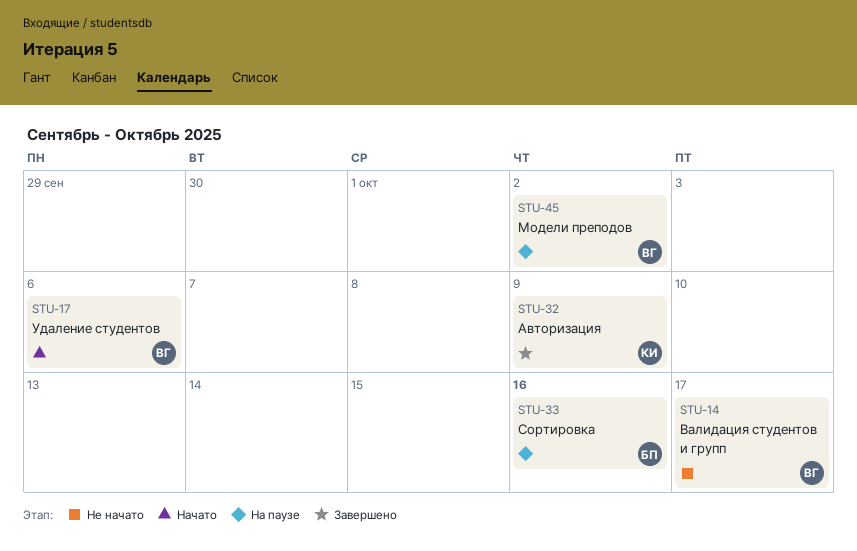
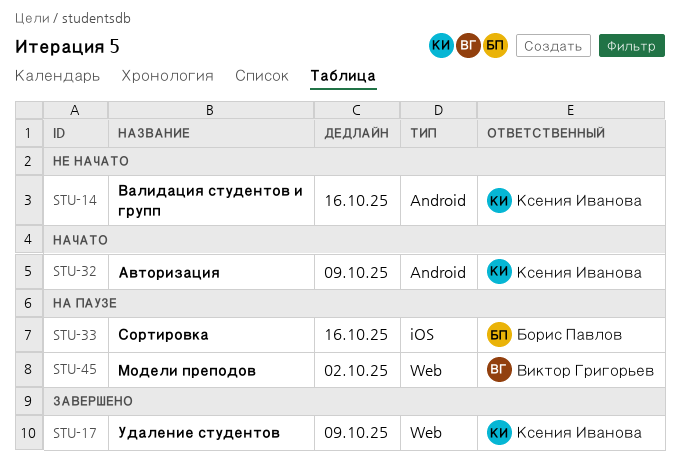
STU-14, owner: Виктор Григорьев -> Ксения Иванова
STU-14, due: Oct 17 -> Oct 16
STU-17, status: Начато -> Завершено
STU-17, owner: Виктор Григорьев -> Ксения Иванова
STU-17, due: Oct 6 -> Oct 9
STU-32, status: Завершено -> Начато

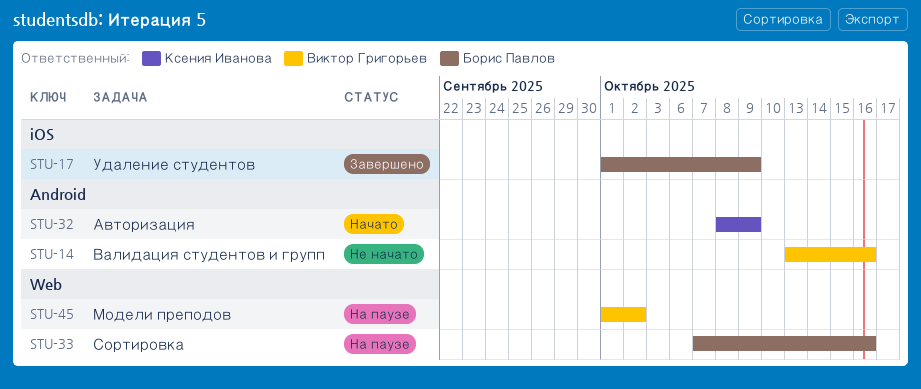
STU-14, owner: Ксения Иванова -> Виктор Григорьев
STU-17, owner: Ксения Иванова -> Борис Павлов
STU-17, label: Web -> iOS
STU-33, label: iOS -> Web

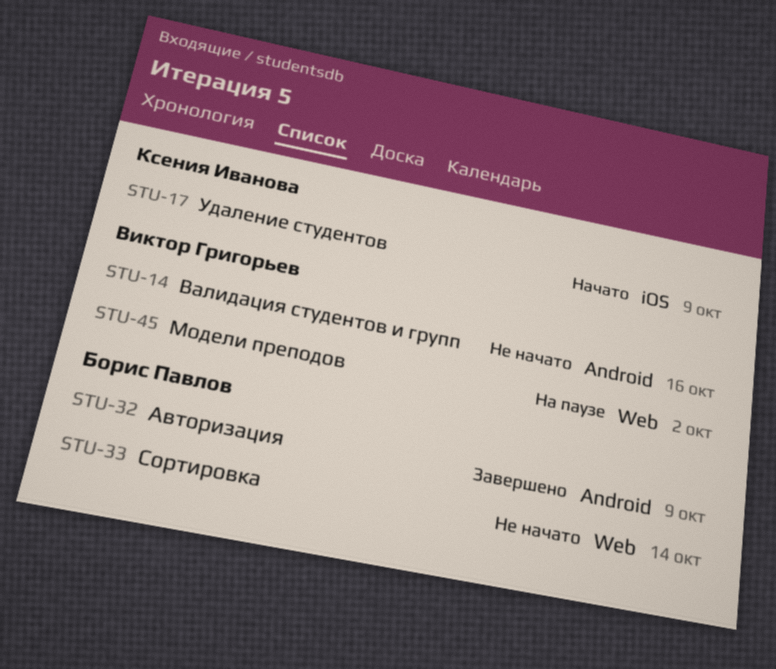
STU-17, status: Завершено -> Начато
STU-17, owner: Борис Павлов -> Ксения Иванова
STU-32, status: Начато -> Завершено
STU-32, owner: Ксения Иванова -> Борис Павлов
STU-33, status: На паузе -> Не начато
STU-33, due: Oct 16 -> Oct 14

